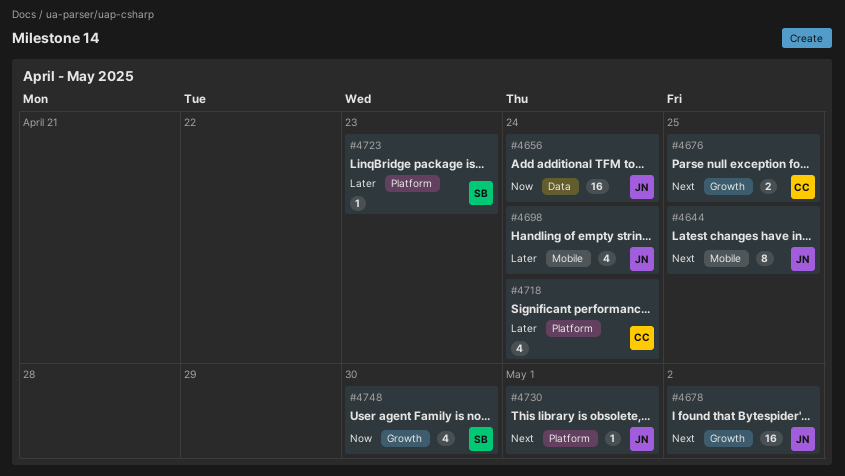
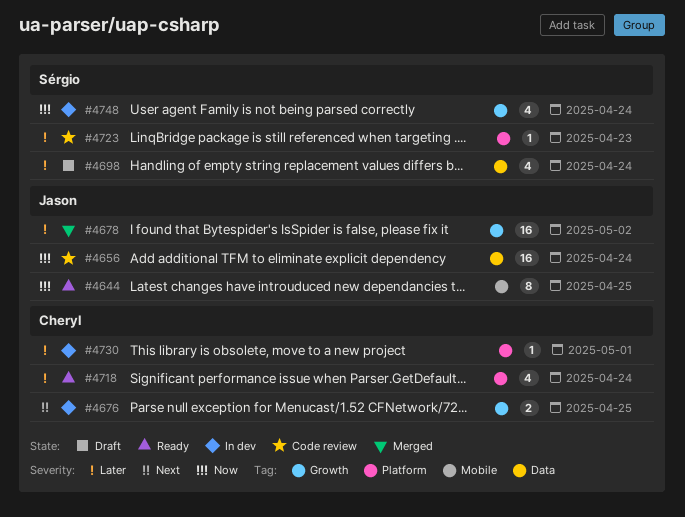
#4644, priority: Next -> Now
#4678, priority: Next -> Later
#4698, owner: Jason -> Sérgio
#4698, label: Mobile -> Data
#4730, owner: Jason -> Cheryl
#4730, priority: Next -> Later
#4748, due: Apr 30 -> Apr 24

